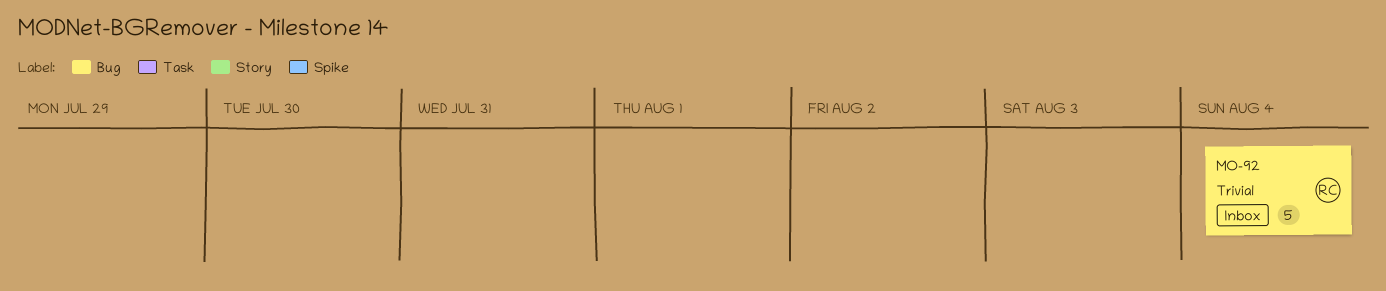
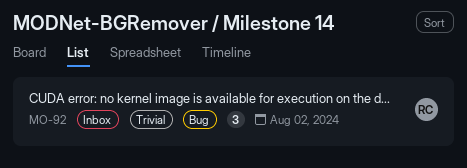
MO-92, estimate: 5 -> 3
MO-92, due: Aug 4 -> Aug 2

